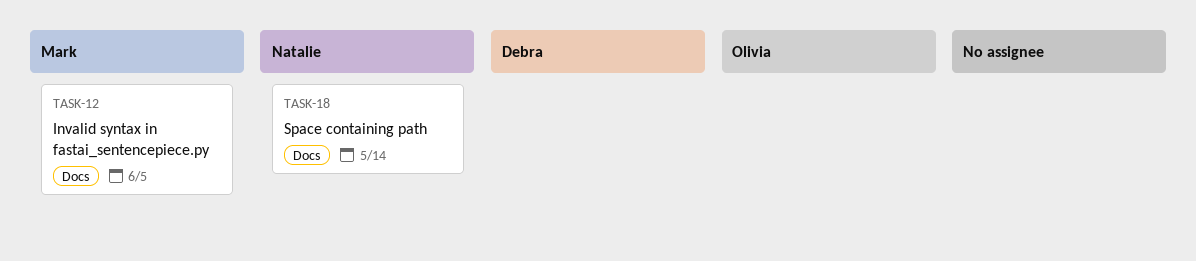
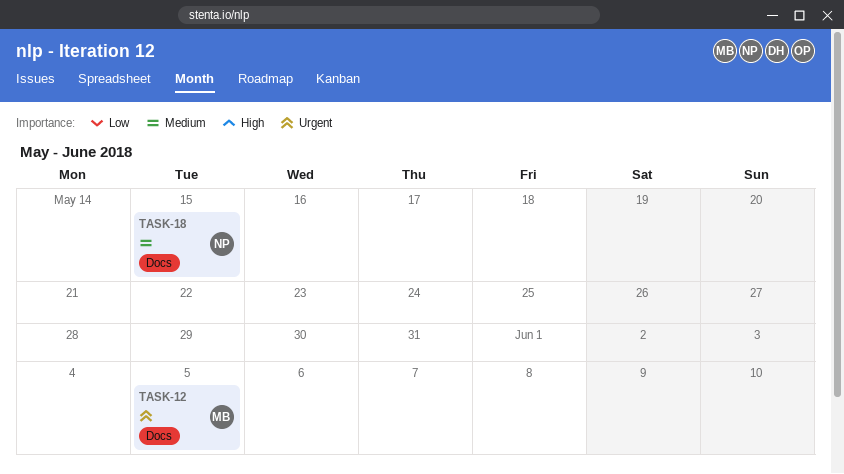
TASK-18, due: May 14 -> May 15

